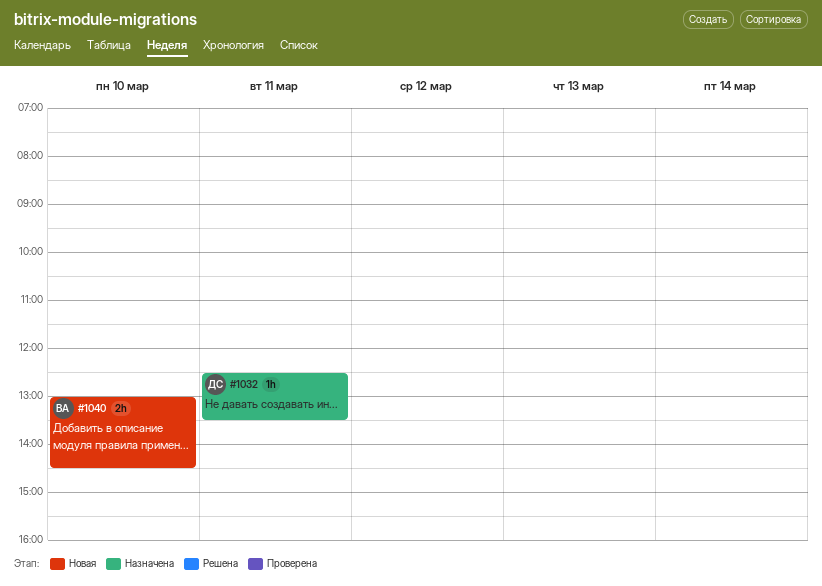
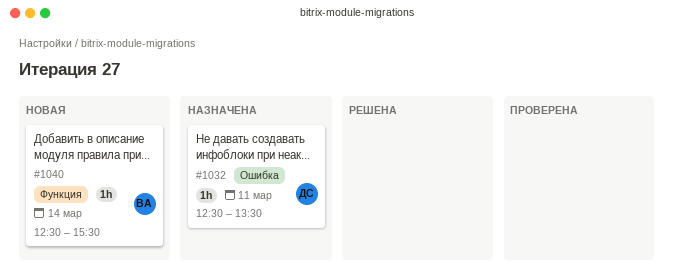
#1040, estimate: 2h -> 1h
#1040, day: Mar 10 -> Mar 14
#1040, begins: 13:00 -> 12:30
#1040, ends: 14:30 -> 15:30

